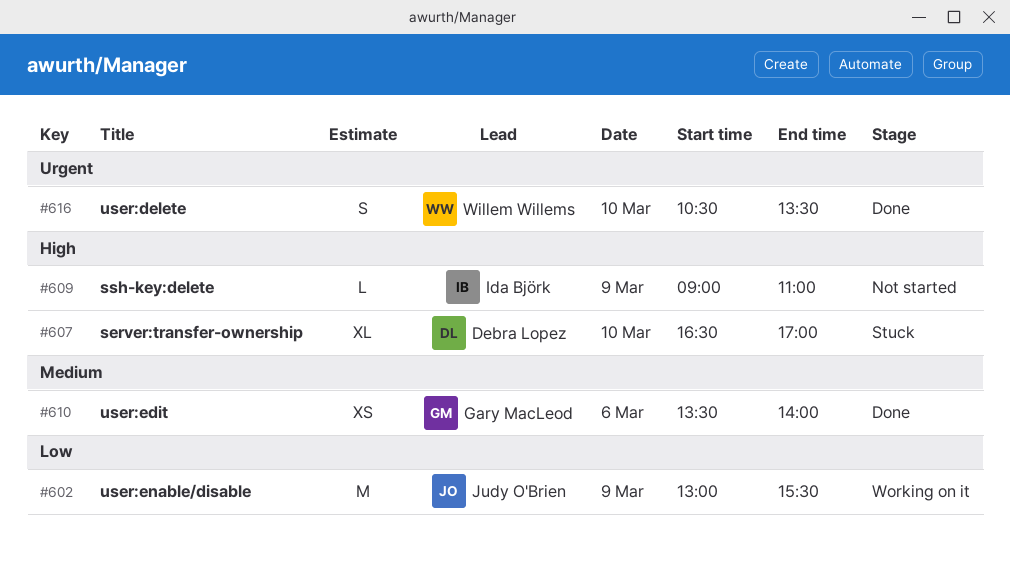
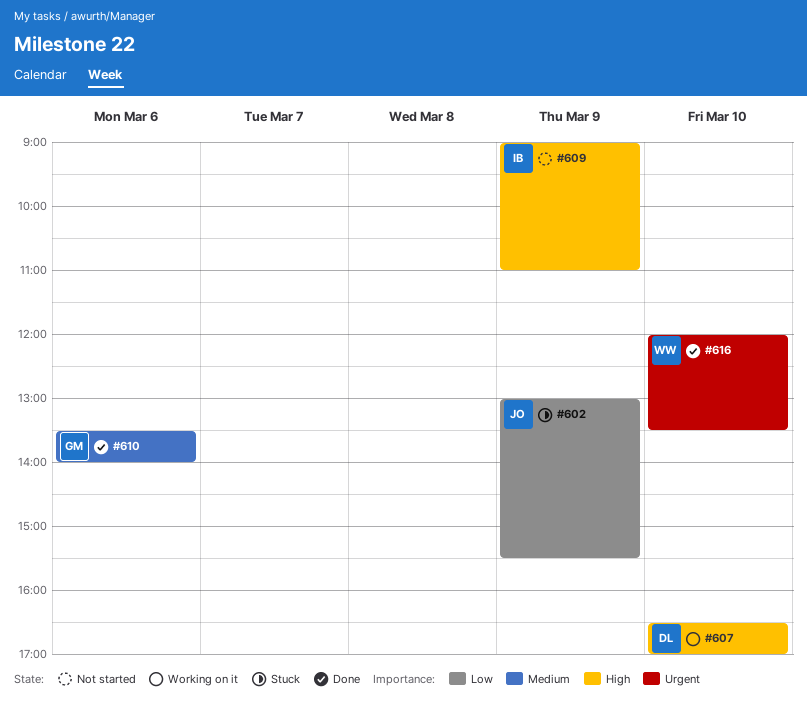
#602, status: Working on it -> Stuck
#607, status: Stuck -> Working on it
#616, begins: 10:30 -> 12:00

